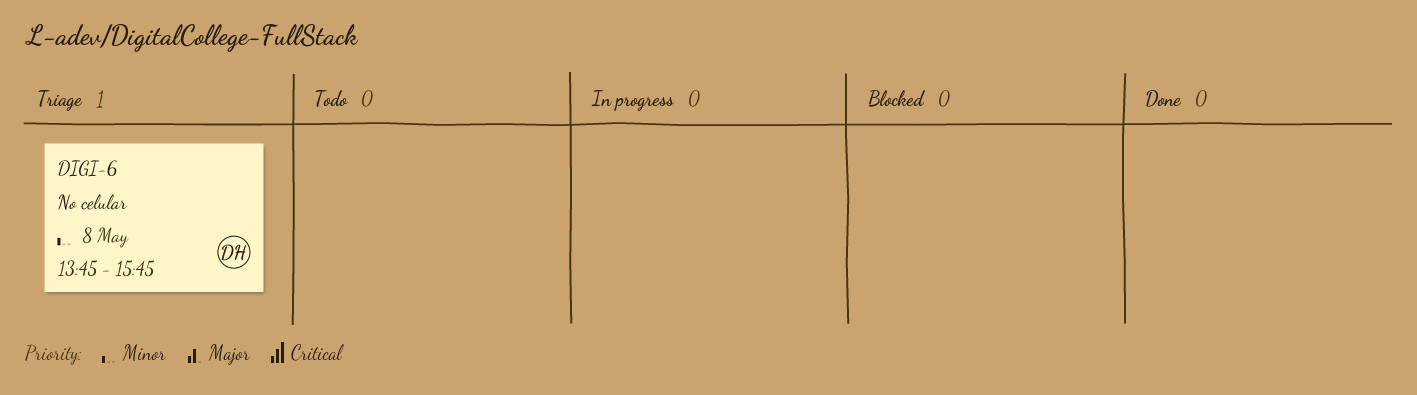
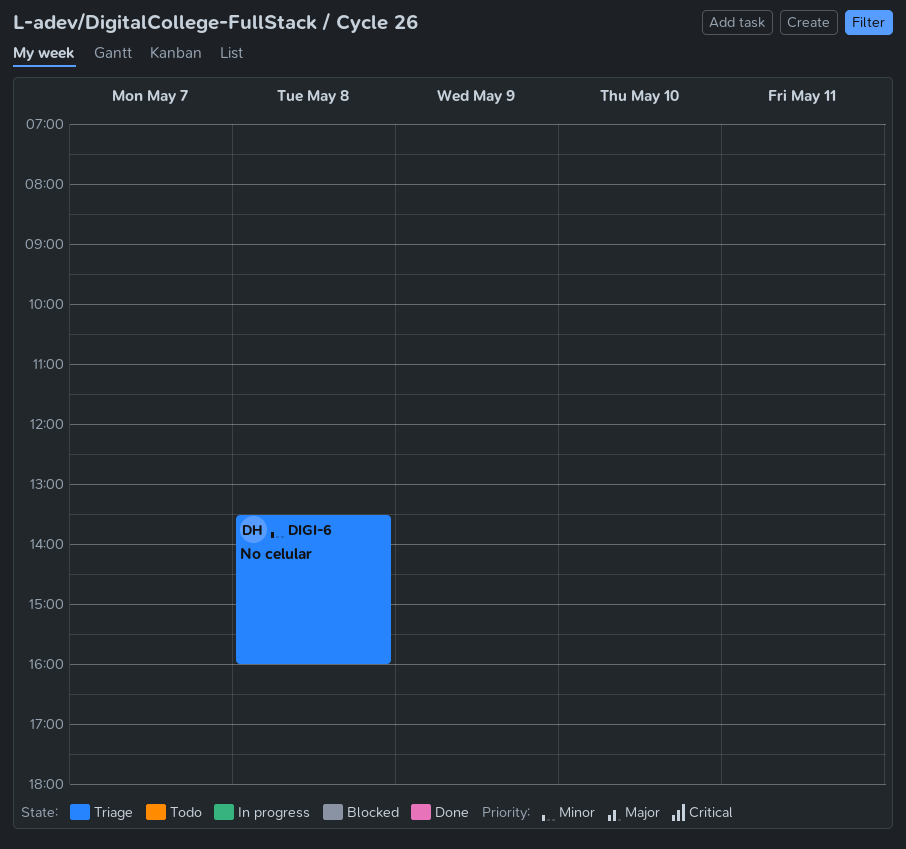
DIGI-6, begins: 13:45 -> 13:30
DIGI-6, ends: 15:45 -> 16:00

